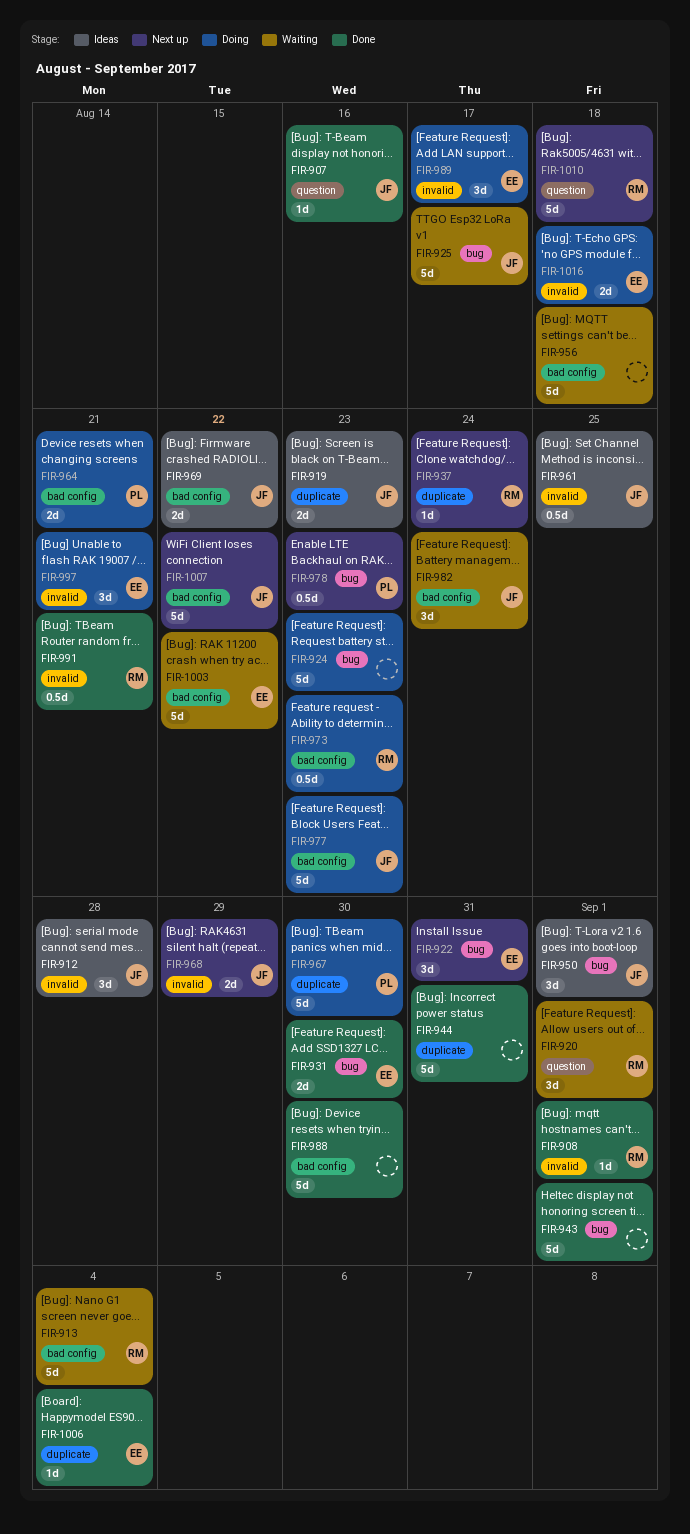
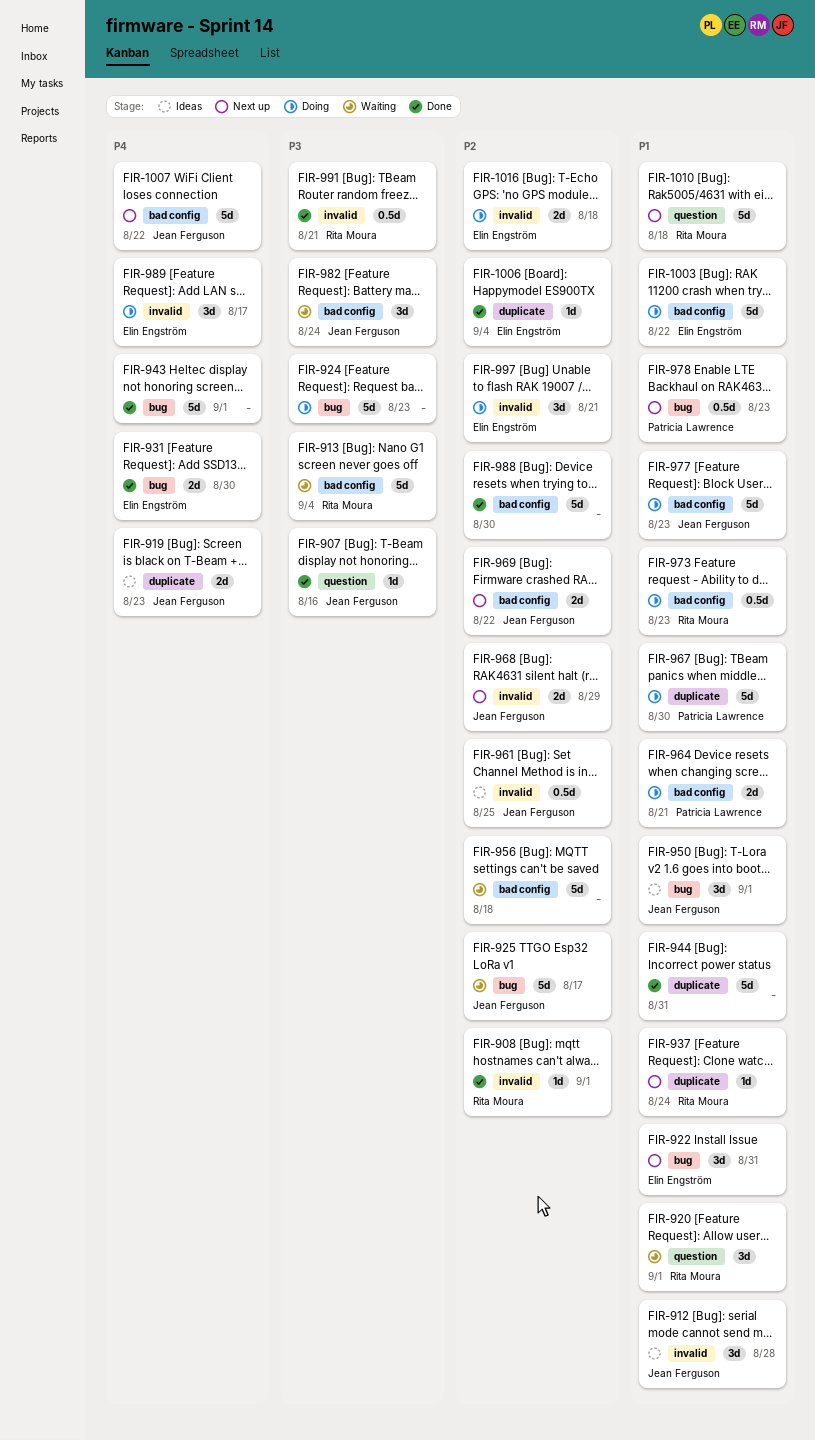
FIR-969, status: Ideas -> Next up
FIR-1003, status: Waiting -> Doing

